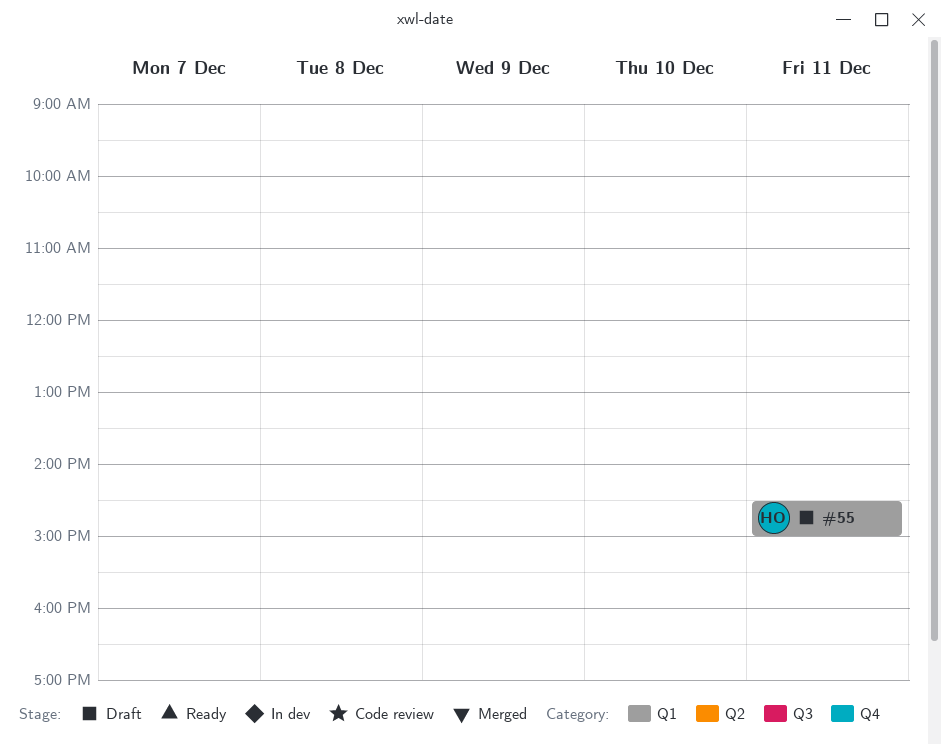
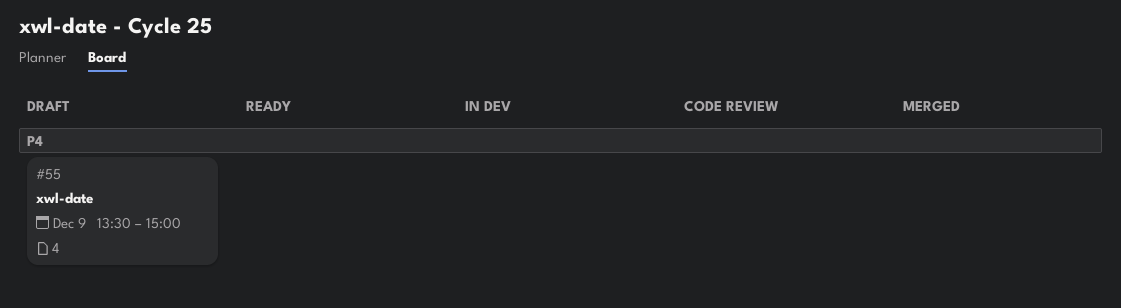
#55, day: Dec 11 -> Dec 9
#55, begins: 14:30 -> 13:30

